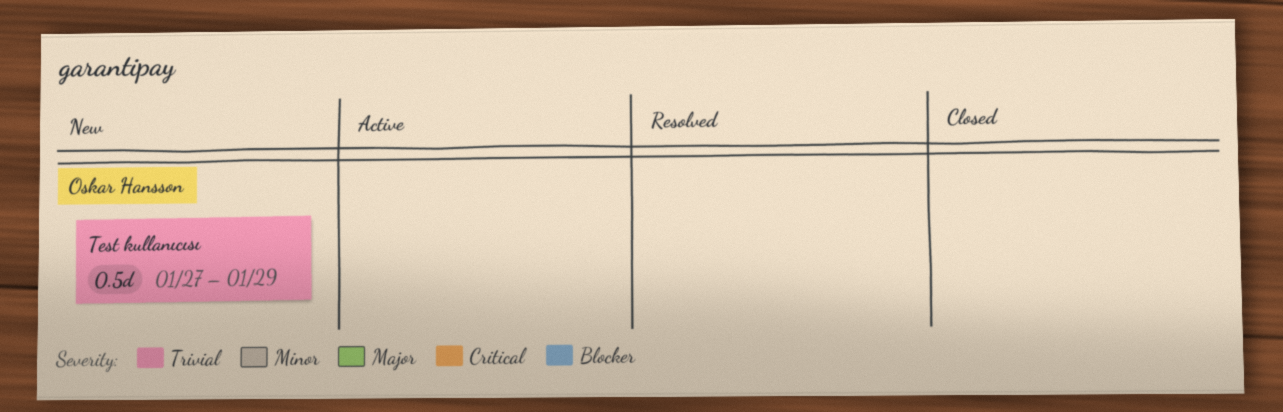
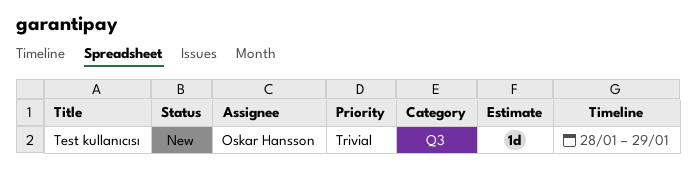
Test kullanıcısı, estimate: 0.5d -> 1d
Test kullanıcısı, start: Jan 27 -> Jan 28

